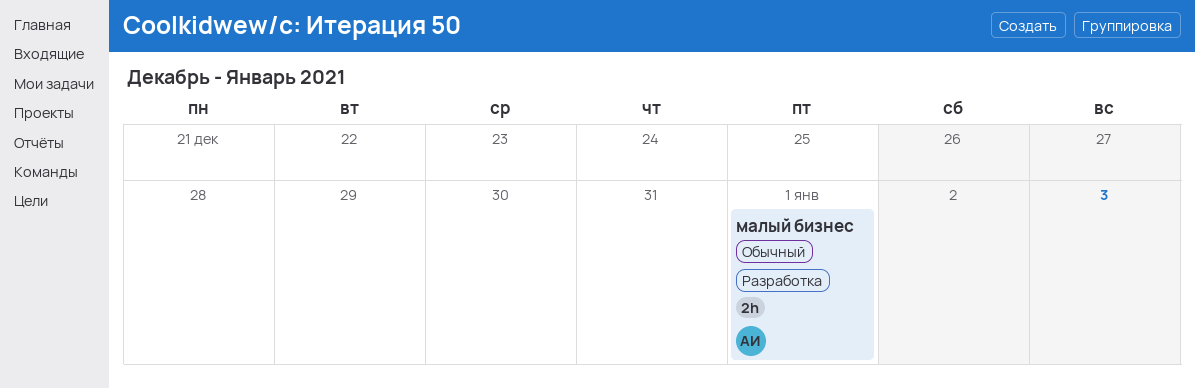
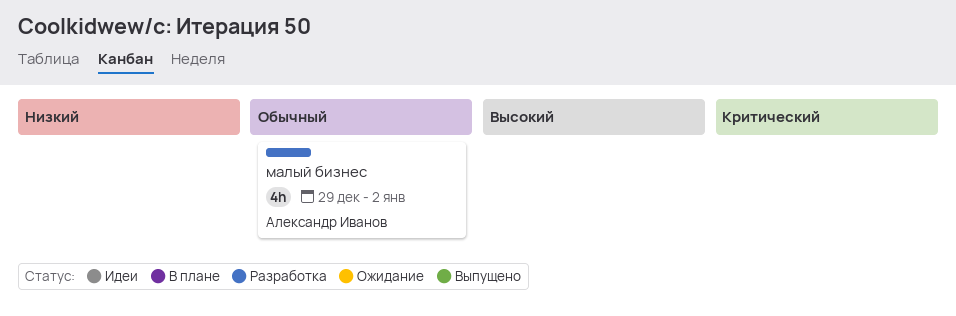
малый бизнес, estimate: 2h -> 4h
малый бизнес, due: Jan 1 -> Jan 2

